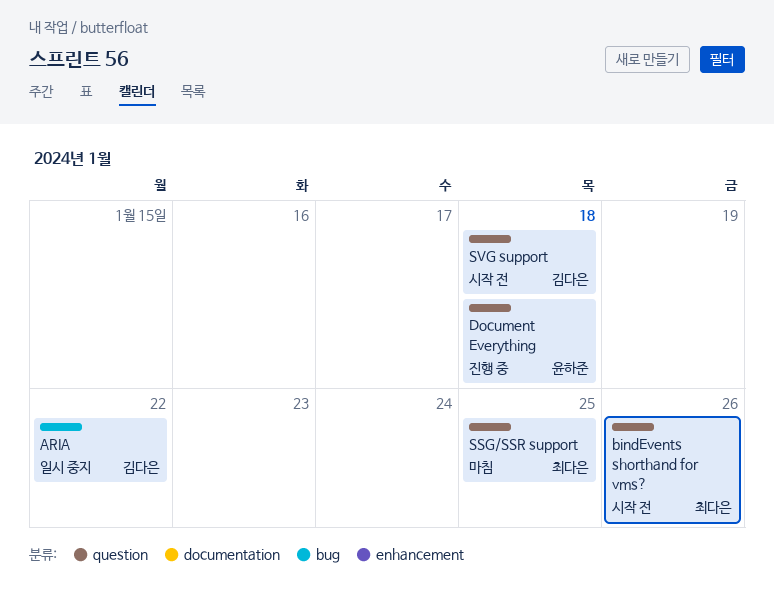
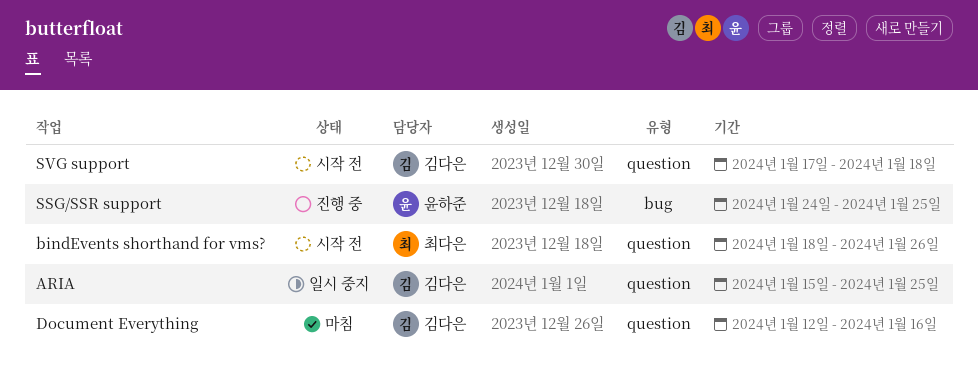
ARIA, label: bug -> question
ARIA, due: Jan 22 -> Jan 25
Document Everything, status: 진행 중 -> 마침
Document Everything, owner: 윤하준 -> 김다은
Document Everything, due: Jan 18 -> Jan 16
SSG/SSR support, status: 마침 -> 진행 중
SSG/SSR support, owner: 최다은 -> 윤하준
SSG/SSR support, label: question -> bug

